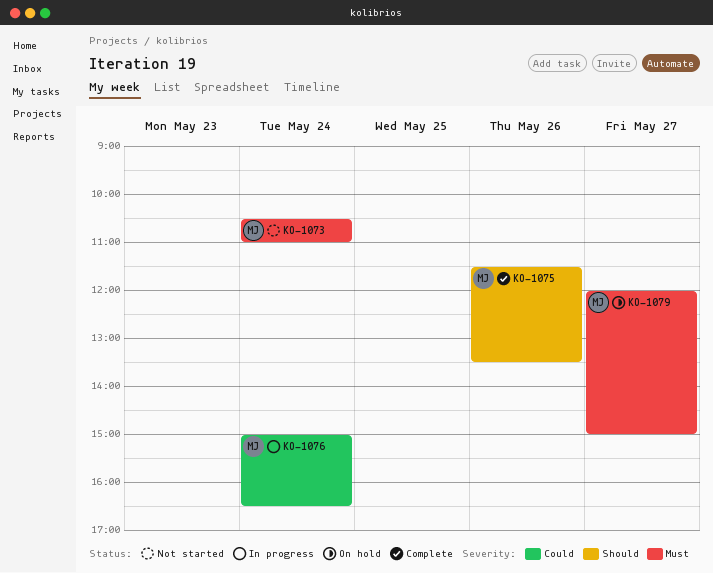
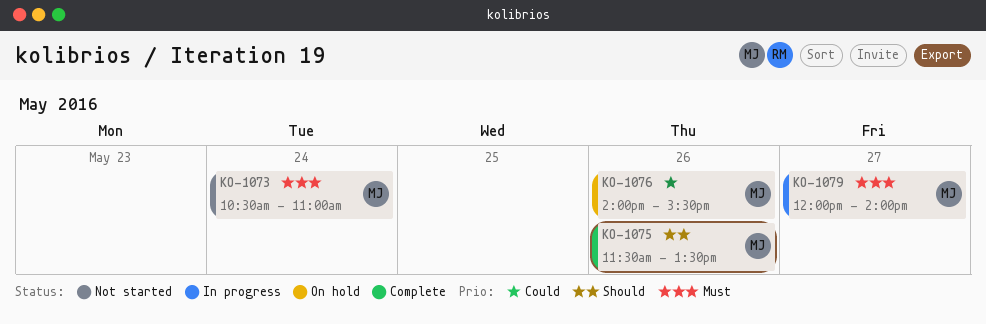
KO-1076, status: In progress -> On hold
KO-1076, day: May 24 -> May 26
KO-1076, begins: 15:00 -> 14:00
KO-1076, ends: 16:30 -> 15:30
KO-1079, status: On hold -> In progress
KO-1079, ends: 15:00 -> 14:00

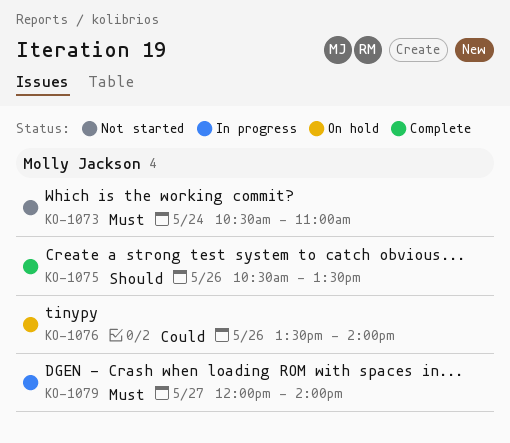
KO-1075, begins: 11:30 -> 10:30
KO-1076, begins: 14:00 -> 13:30
KO-1076, ends: 15:30 -> 14:00

